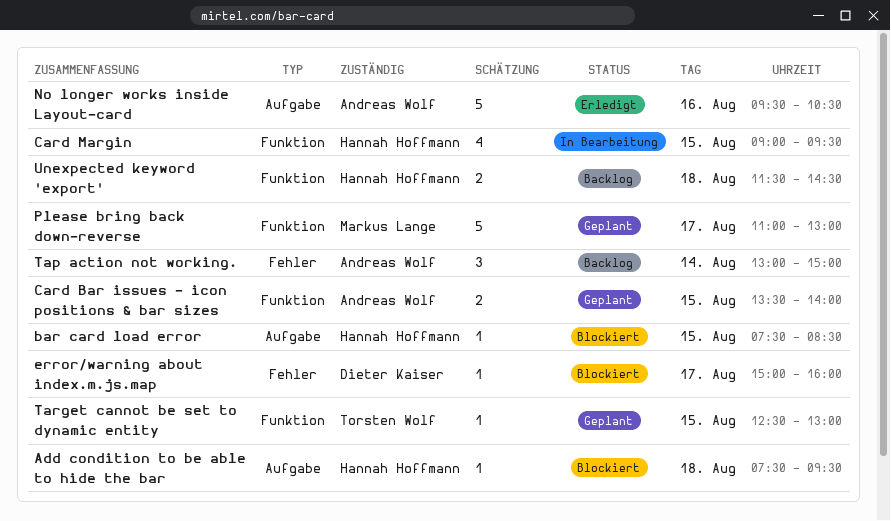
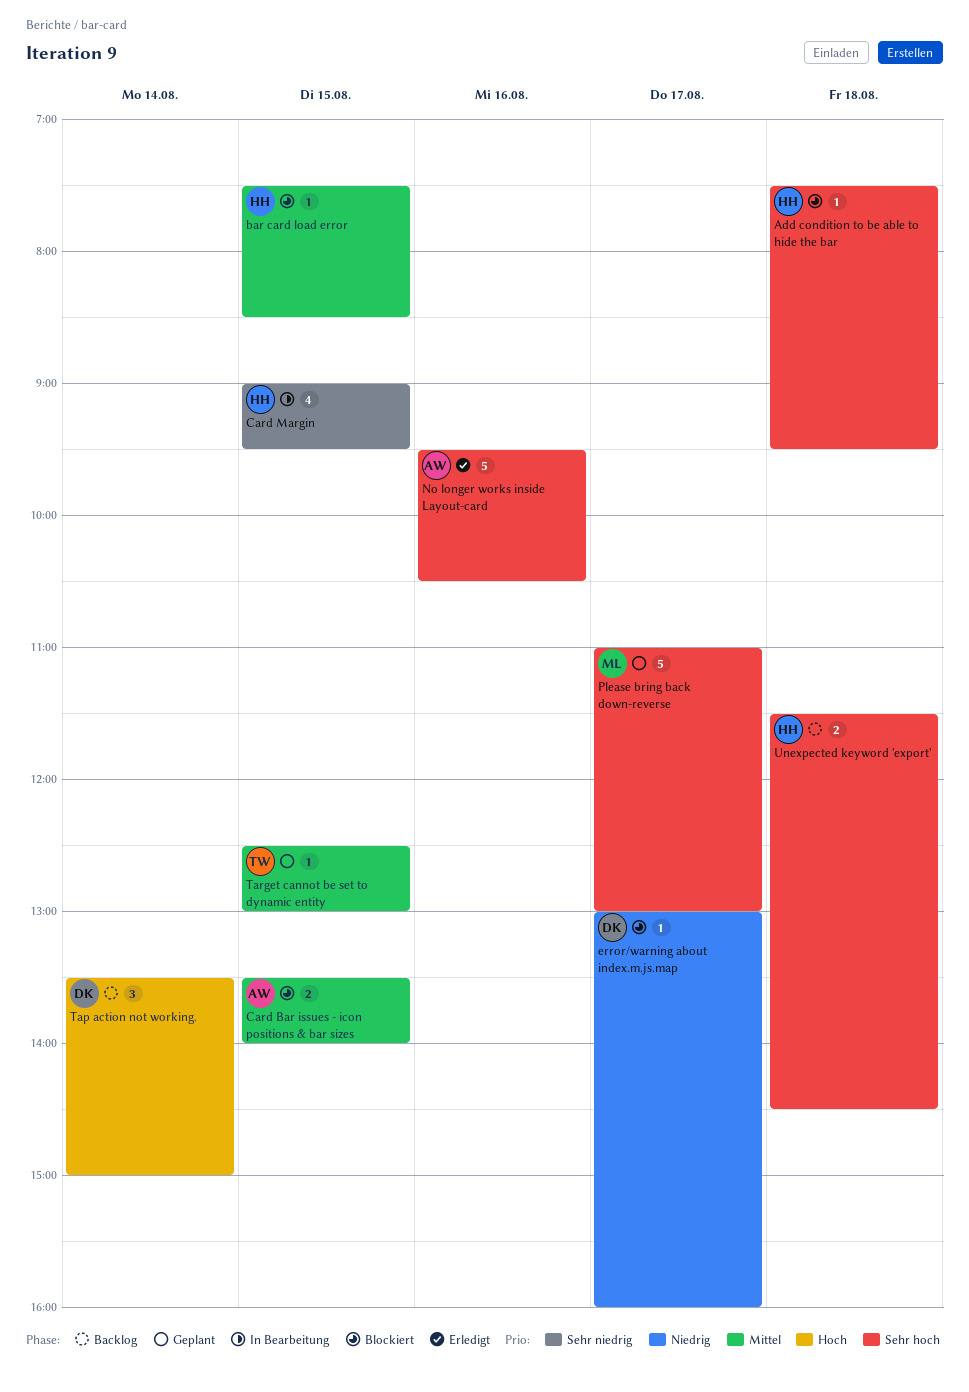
Card Bar issues - icon positions & bar sizes, status: Geplant -> Blockiert
error/warning about index.m.js.map, begins: 15:00 -> 13:00
Tap action not working., owner: Andreas Wolf -> Dieter Kaiser
Tap action not working., begins: 13:00 -> 13:30

